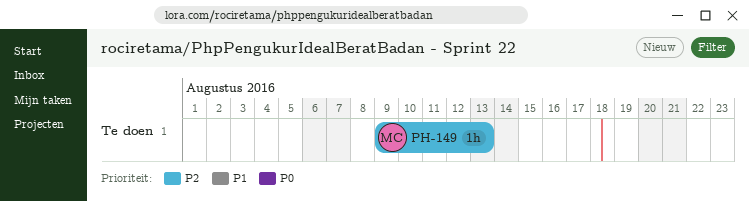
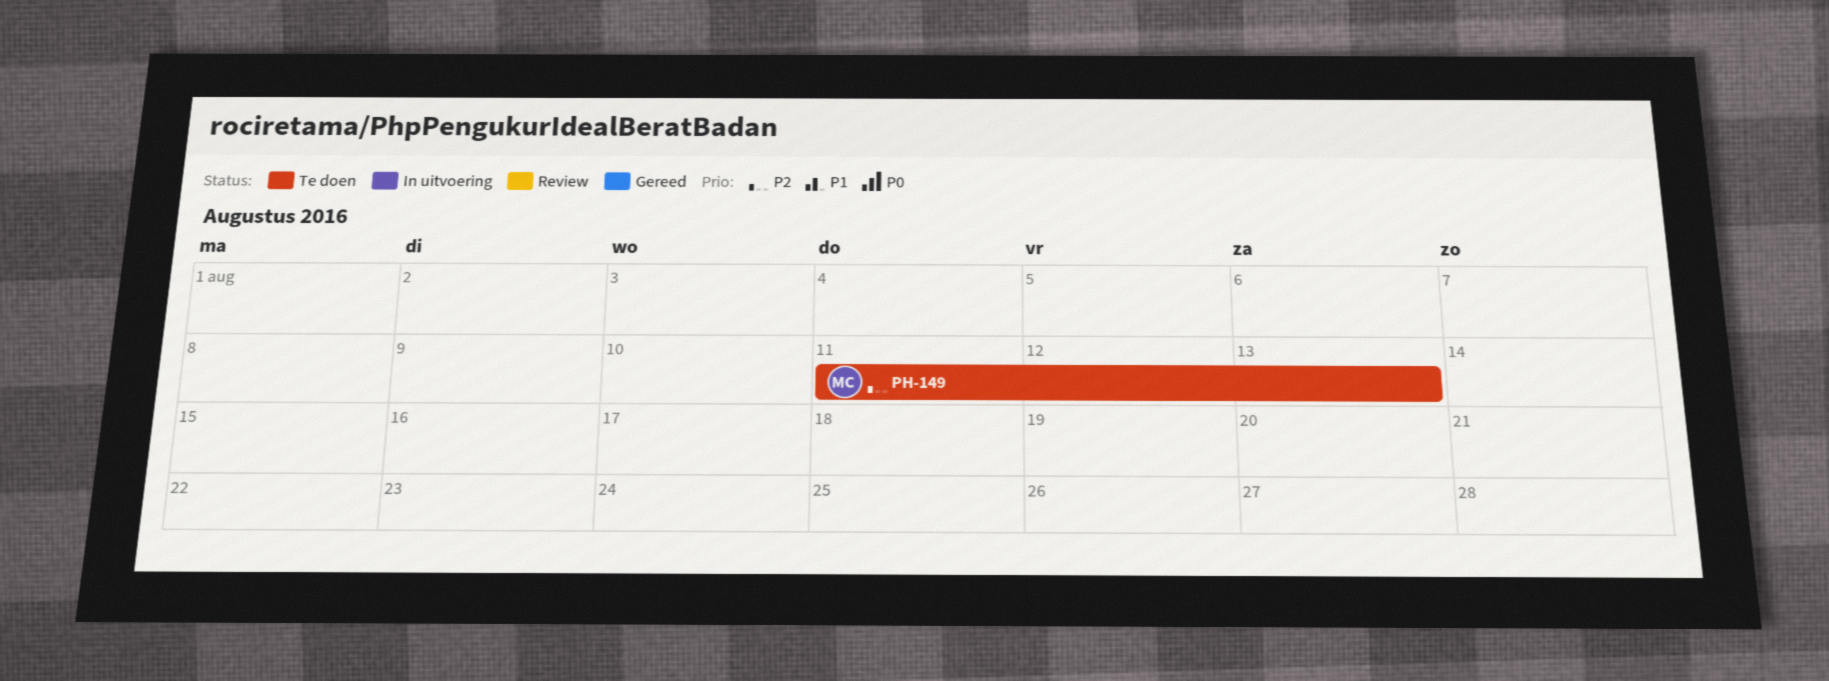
PH-149, start: Aug 9 -> Aug 11

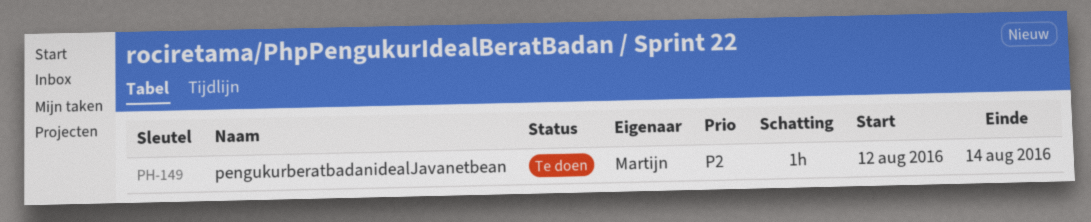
PH-149, start: Aug 11 -> Aug 12
PH-149, due: Aug 13 -> Aug 14

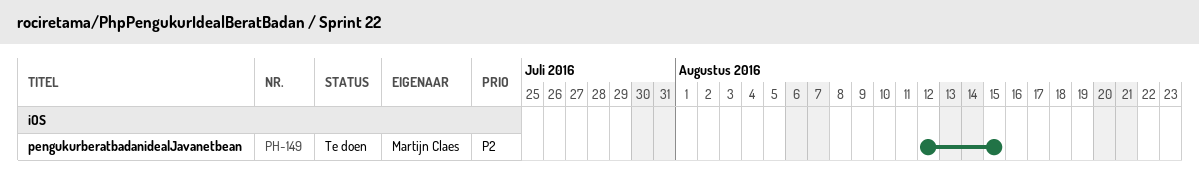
PH-149, due: Aug 14 -> Aug 15

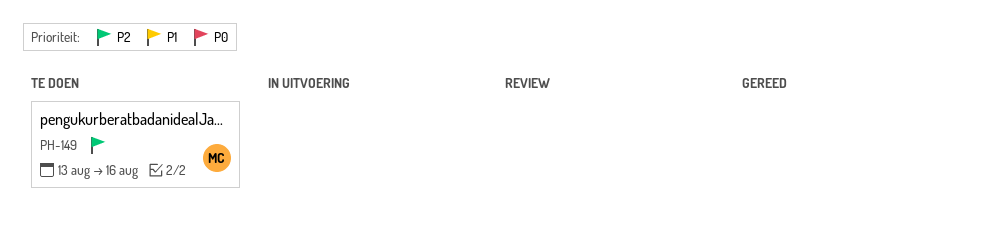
PH-149, start: Aug 12 -> Aug 13
PH-149, due: Aug 15 -> Aug 16

